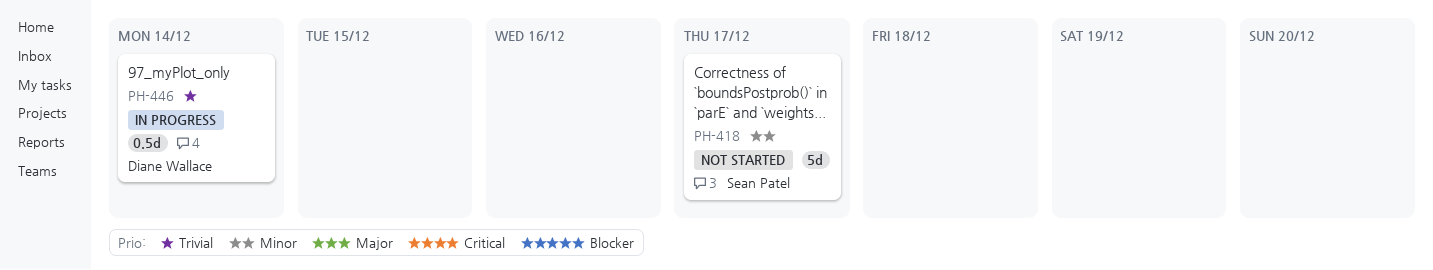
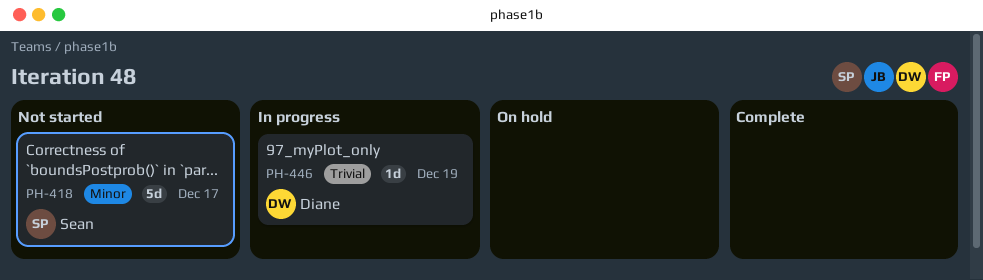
PH-446, estimate: 0.5d -> 1d
PH-446, due: Dec 14 -> Dec 19

